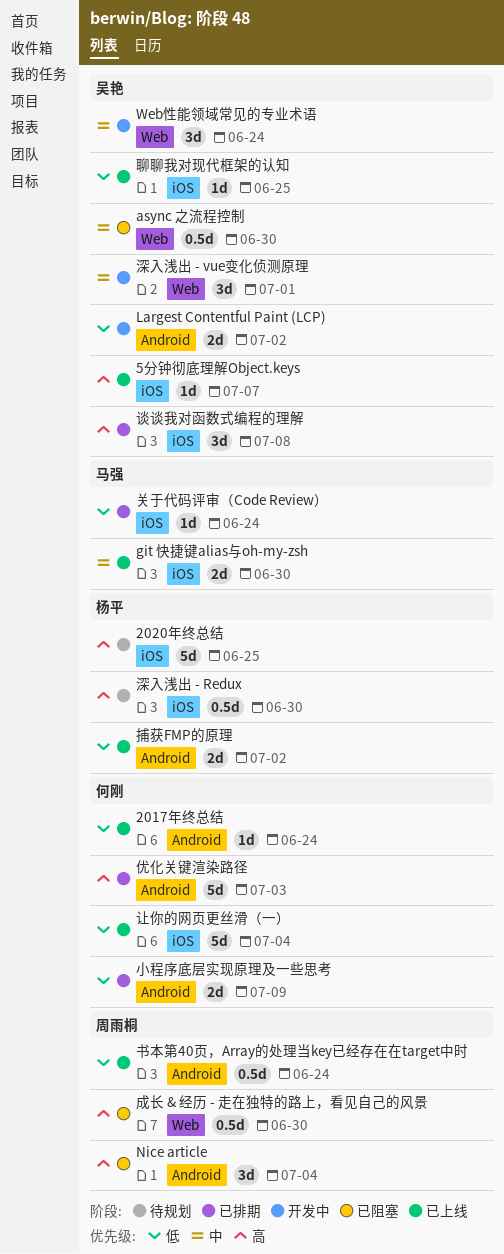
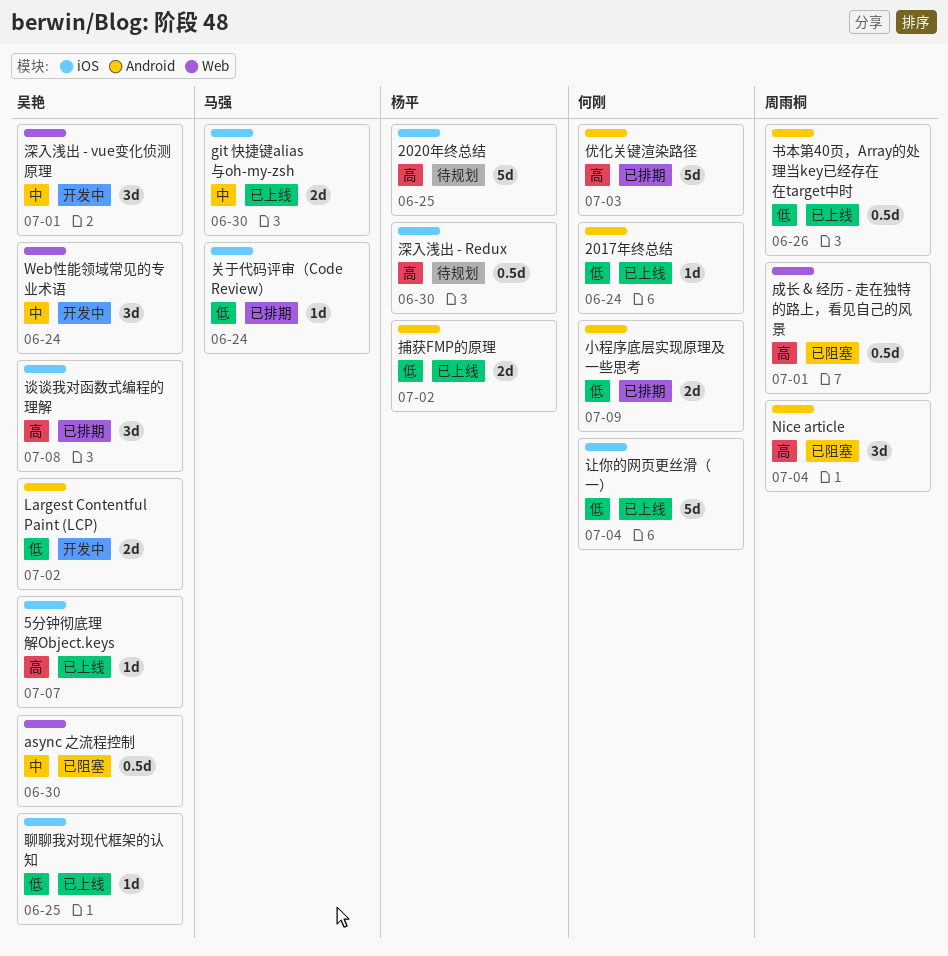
书本第40页，Array的处理当key已经存在在target中时, due: Jun 24 -> Jun 26
成长 & 经历 - 走在独特的路上，看见自己的风景, due: Jun 30 -> Jul 1

